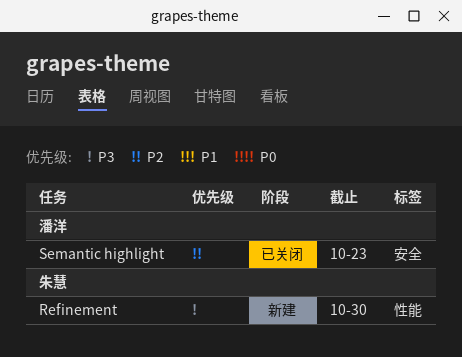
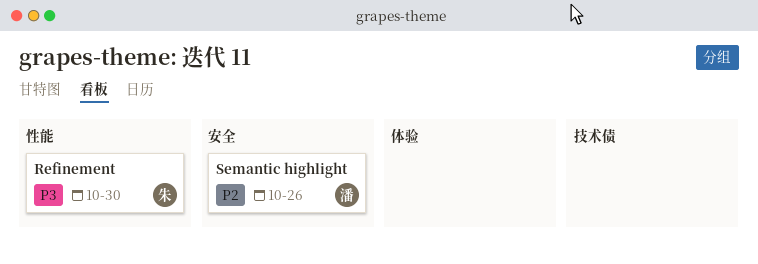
Semantic highlight, due: Oct 23 -> Oct 26

